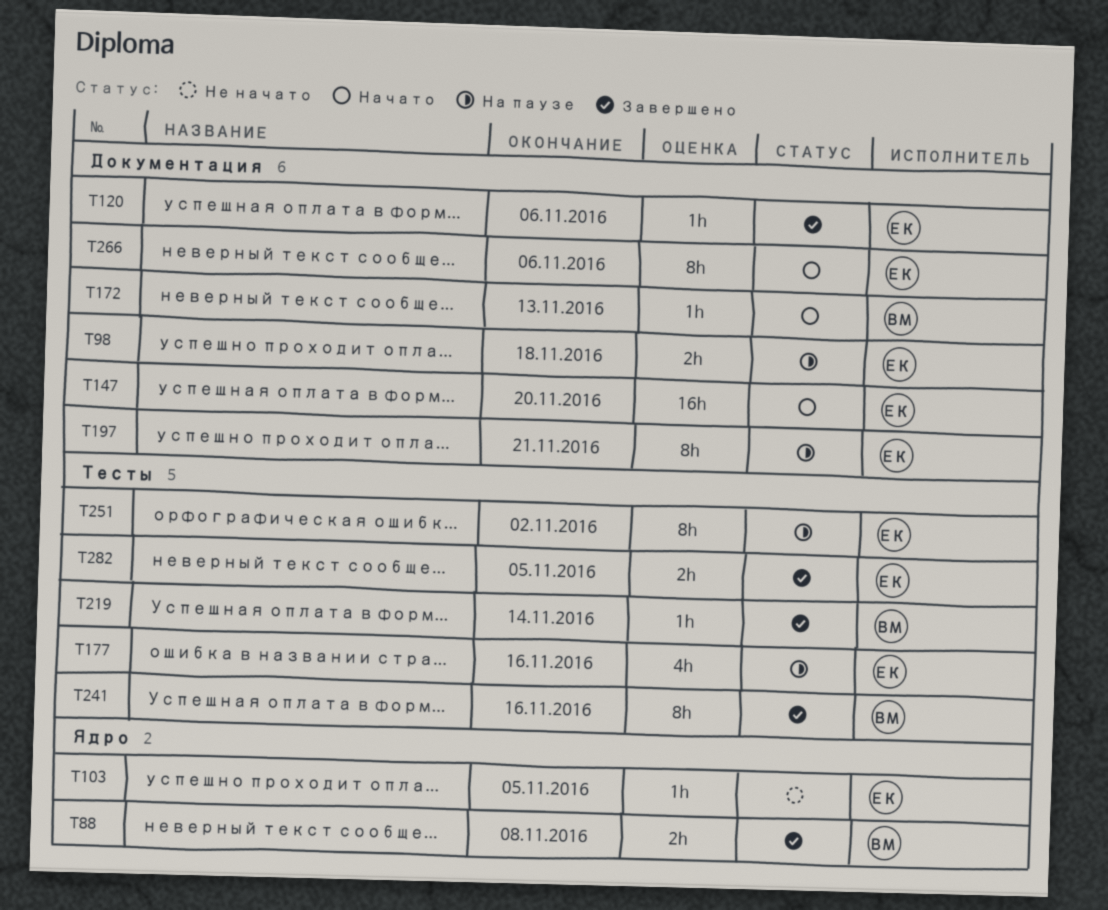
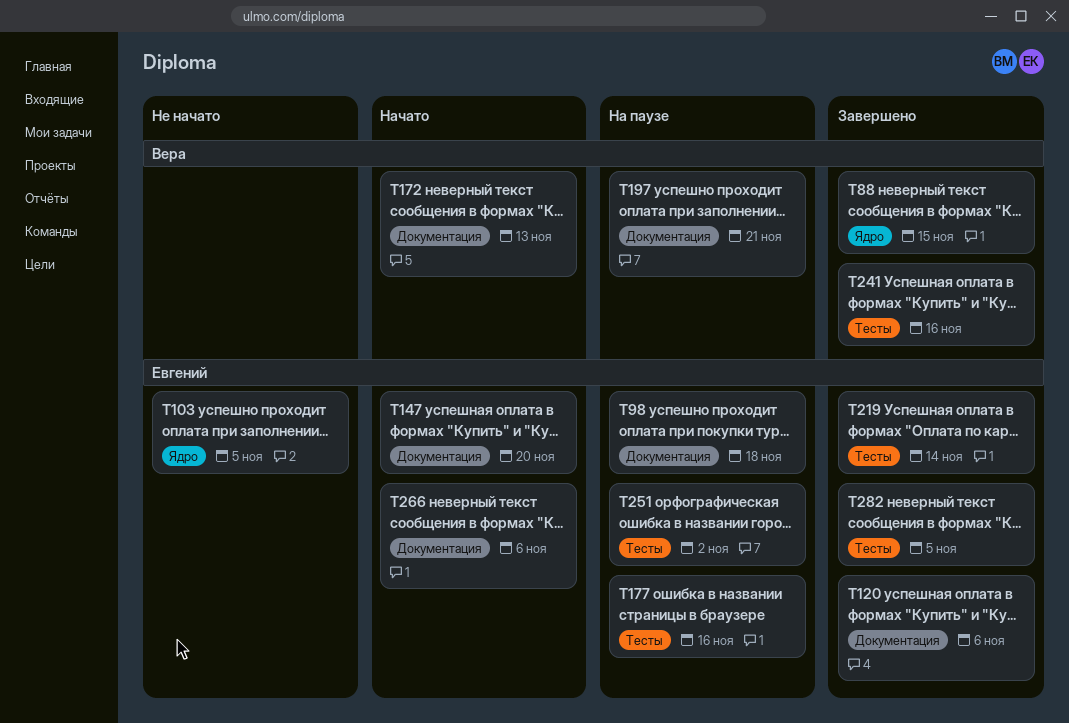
T88, due: Nov 8 -> Nov 15
T197, owner: Евгений -> Вера
T219, owner: Вера -> Евгений

